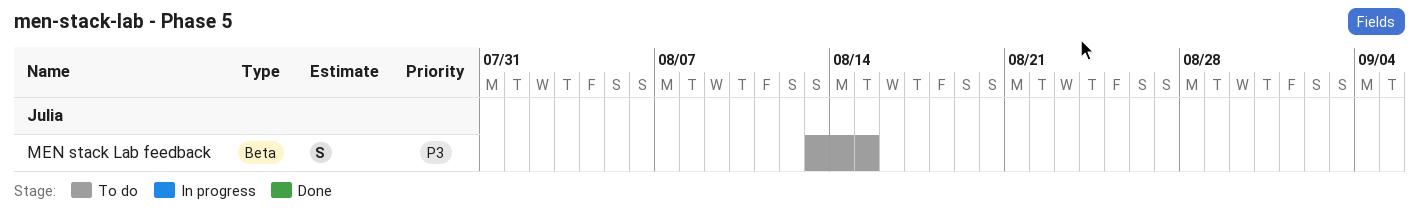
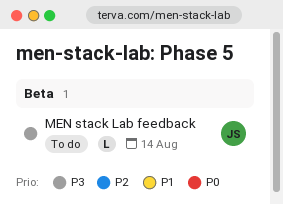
MEN stack Lab feedback, estimate: S -> L
MEN stack Lab feedback, due: Aug 15 -> Aug 14

